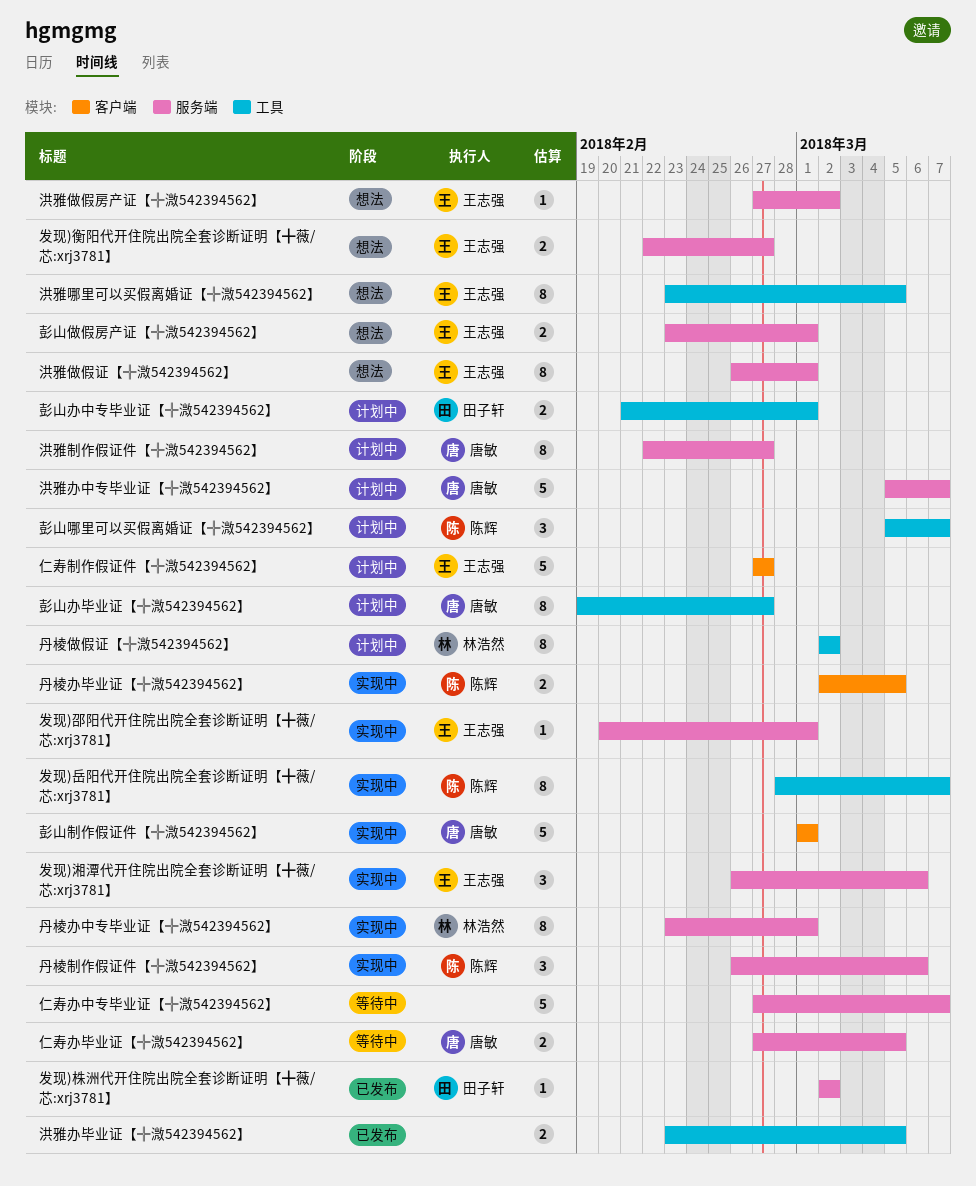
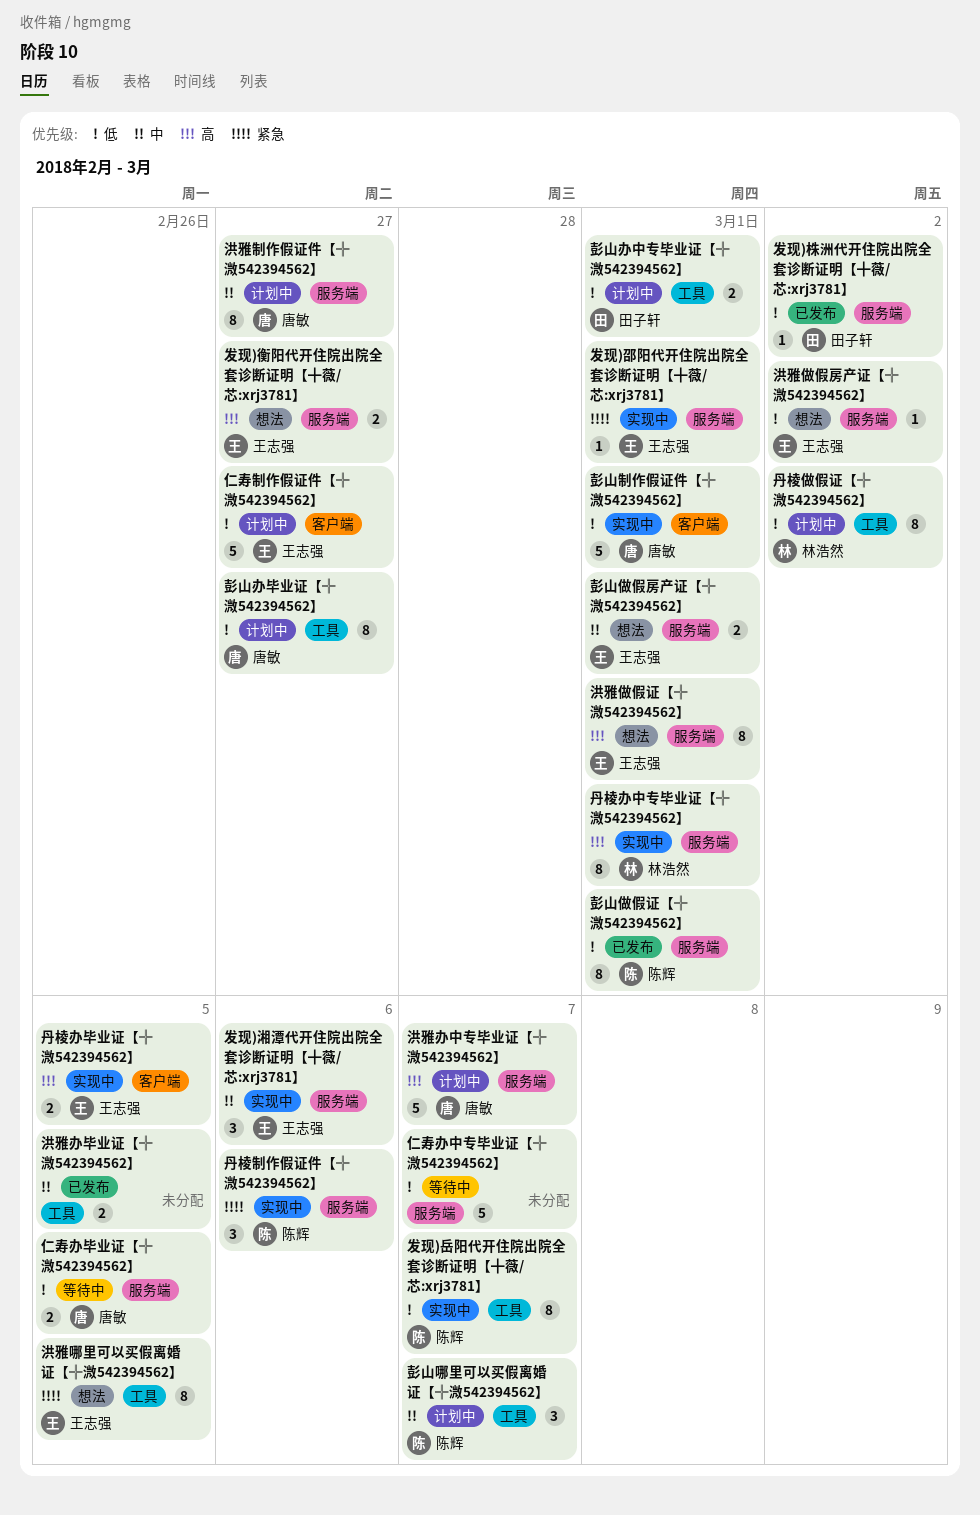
丹棱办毕业证【╬溦542394562】, owner: 陈辉 -> 王志强
彭山做假证【╬溦542394562】: none -> present

